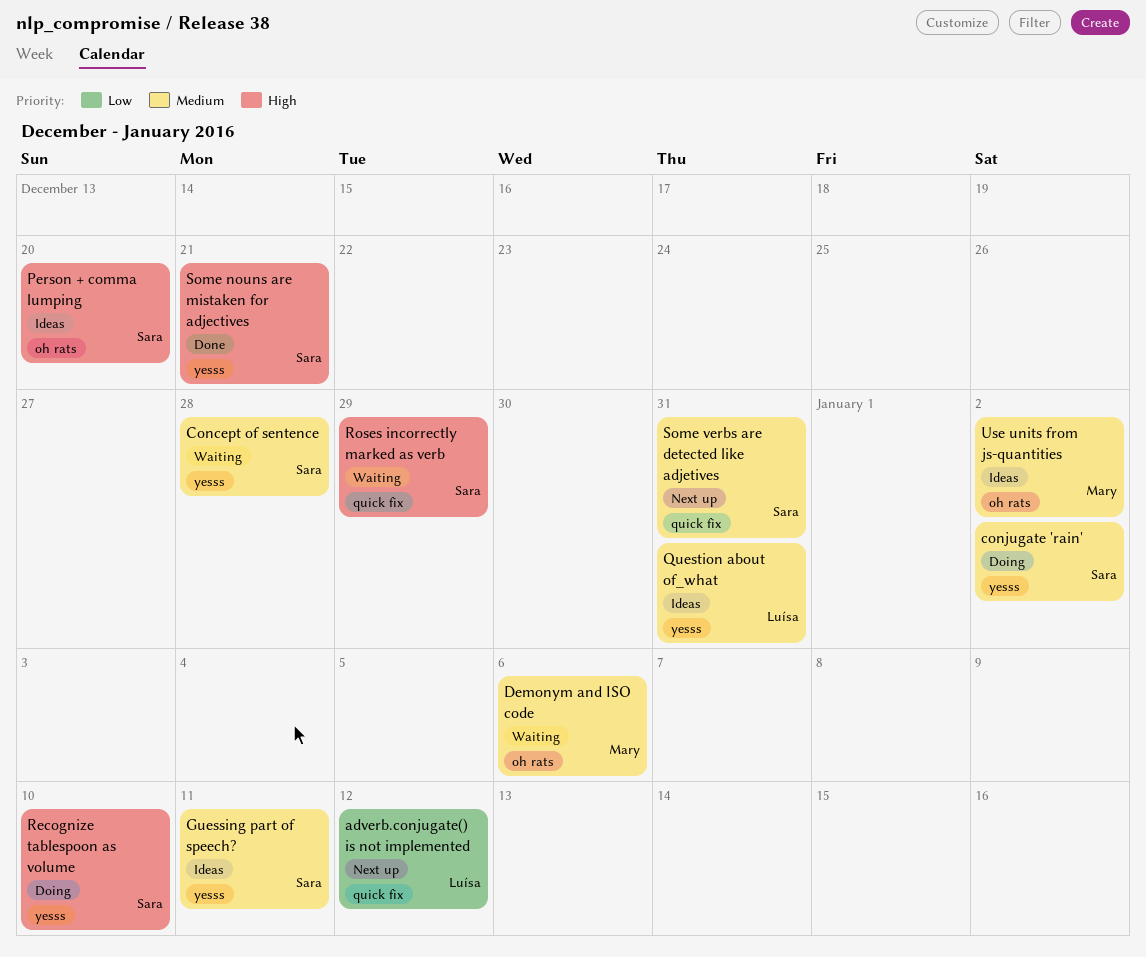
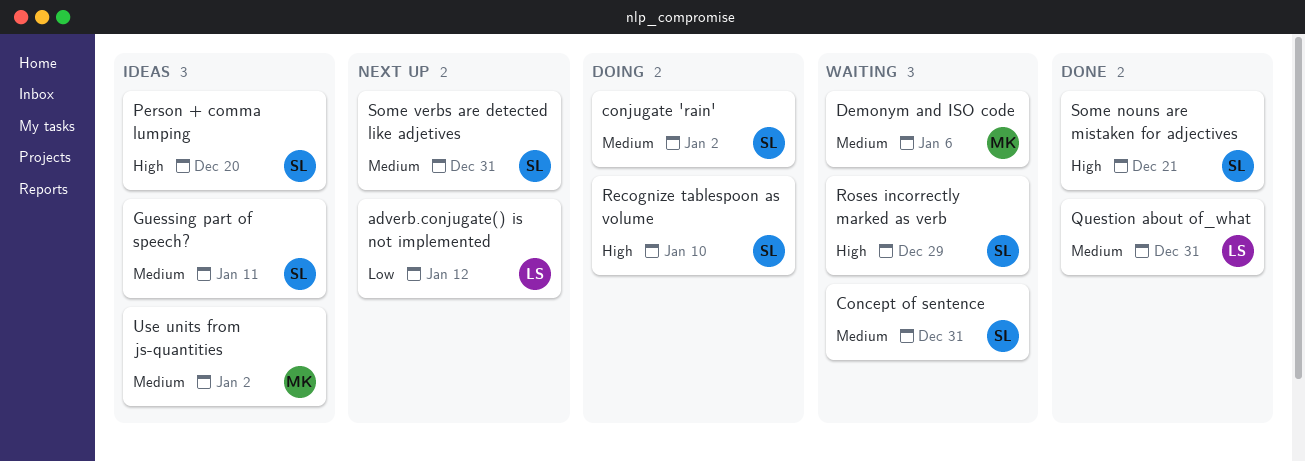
Concept of sentence, due: Dec 28 -> Dec 31
Question about of_what, status: Ideas -> Done

